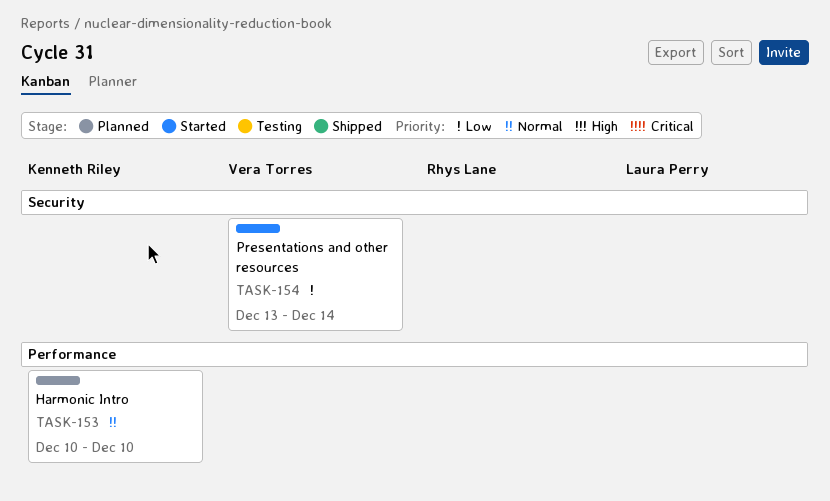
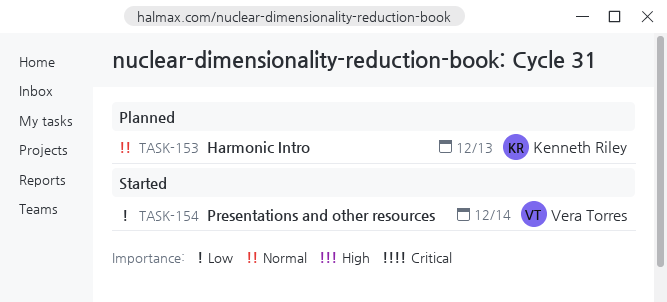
TASK-153, due: Dec 10 -> Dec 13

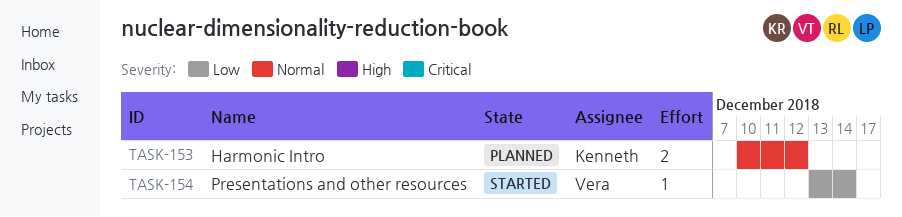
TASK-153, due: Dec 13 -> Dec 12

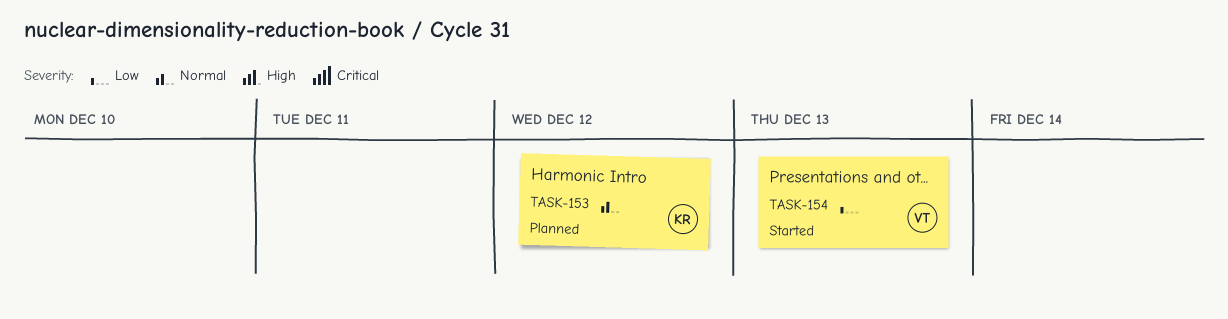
TASK-154, due: Dec 14 -> Dec 13

